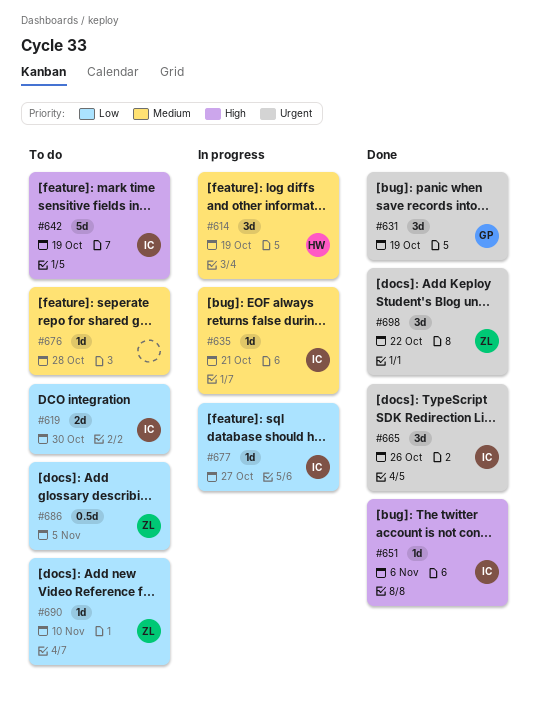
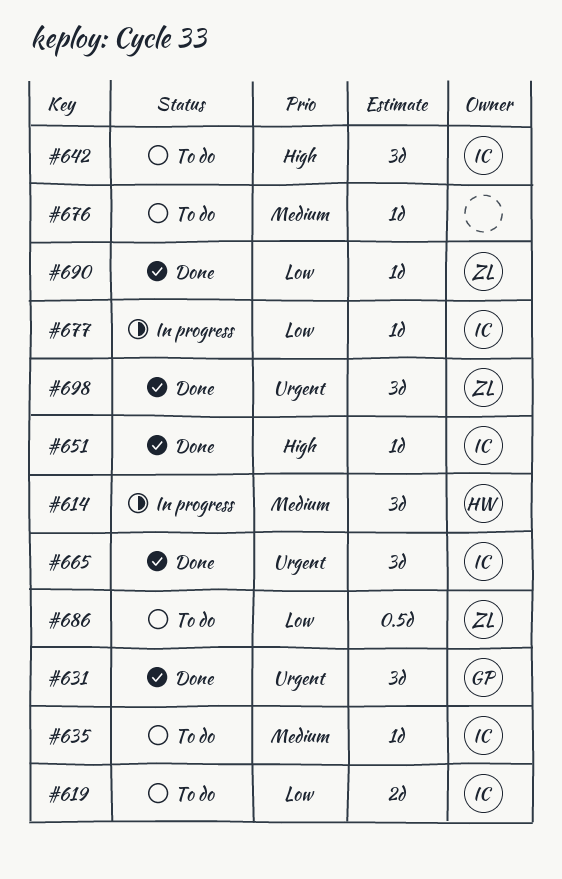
#635, status: In progress -> To do
#642, estimate: 5d -> 3d
#690, status: To do -> Done

